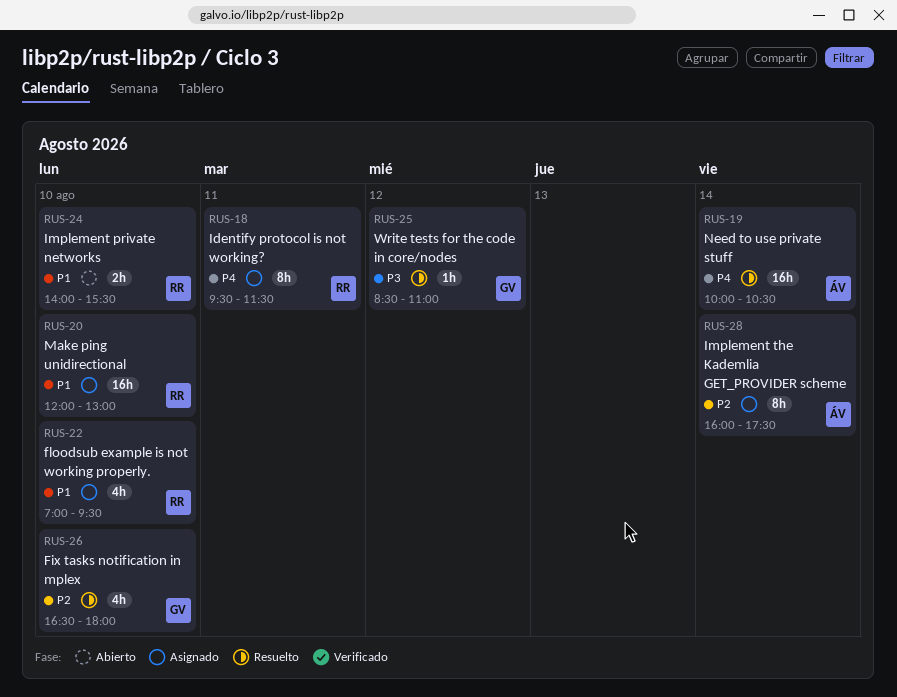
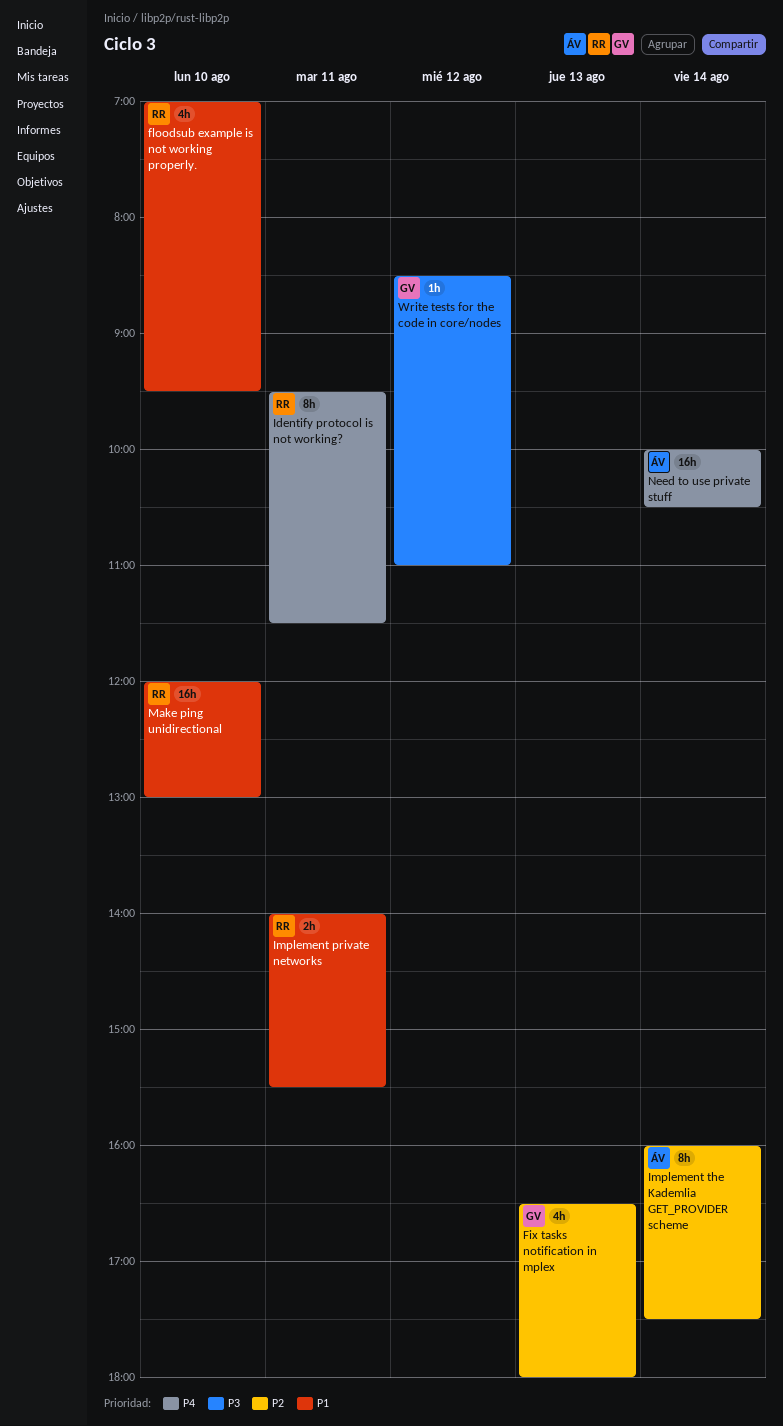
Fix tasks notification in mplex, day: Aug 10 -> Aug 13
Implement private networks, day: Aug 10 -> Aug 11

